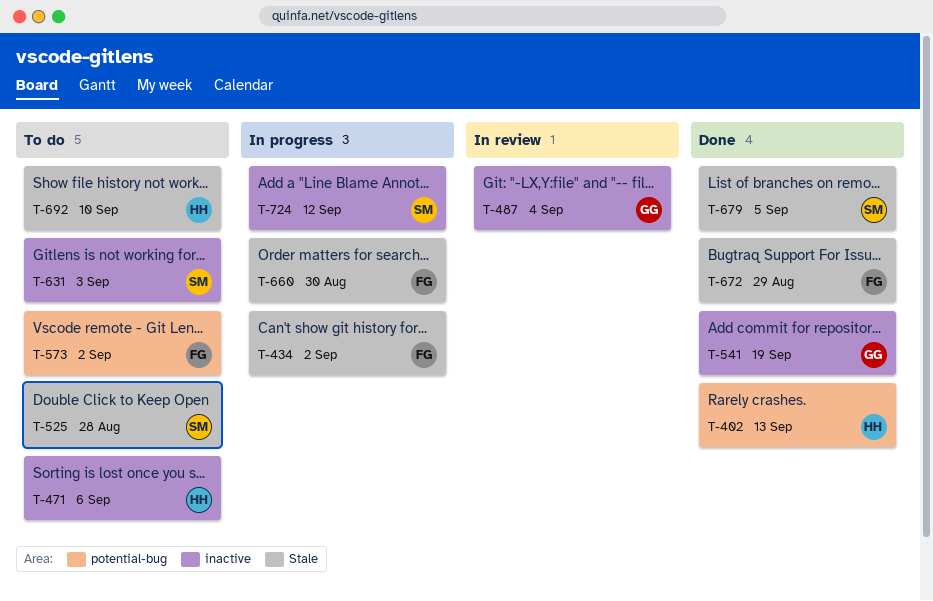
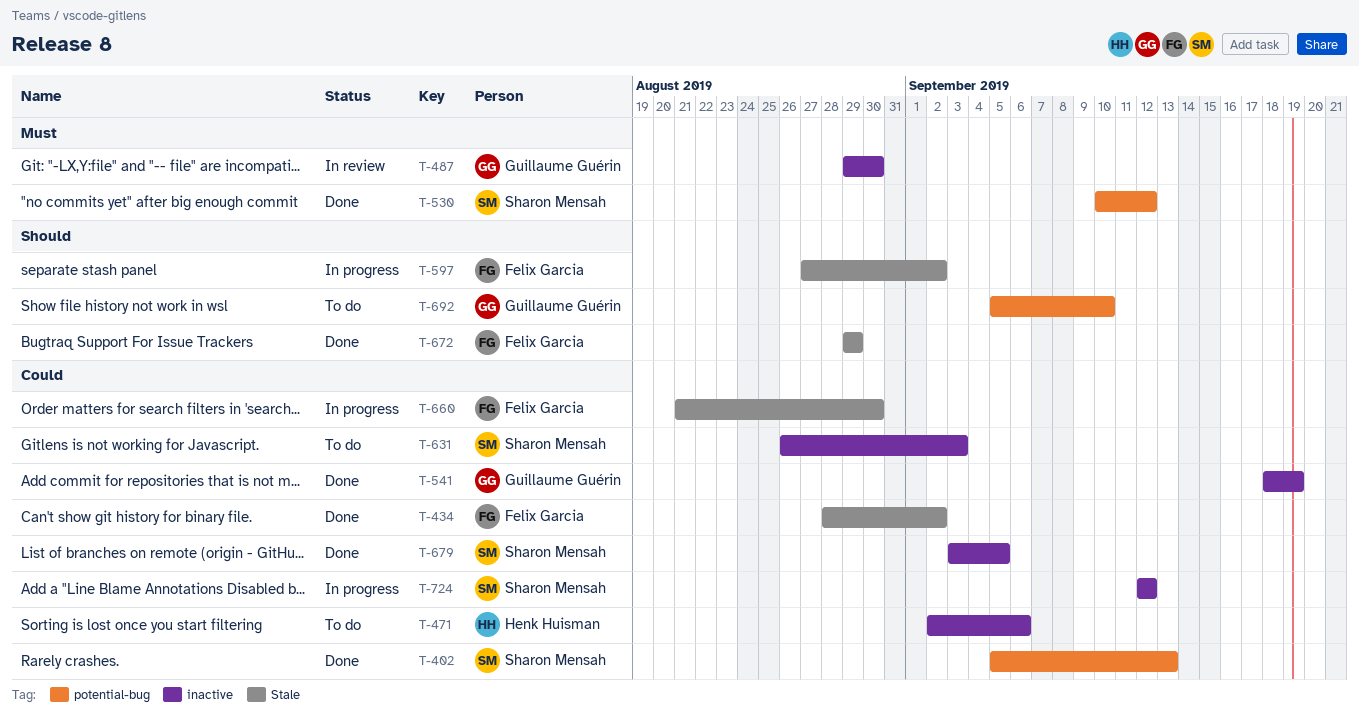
T-402, owner: Henk Huisman -> Sharon Mensah
T-434, status: In progress -> Done
T-487, due: Sep 4 -> Aug 30
T-525: present -> none
T-530: none -> present
T-573: present -> none
T-597: none -> present
T-679, label: Stale -> inactive
T-692, owner: Henk Huisman -> Guillaume Guérin
T-692, label: Stale -> potential-bug

